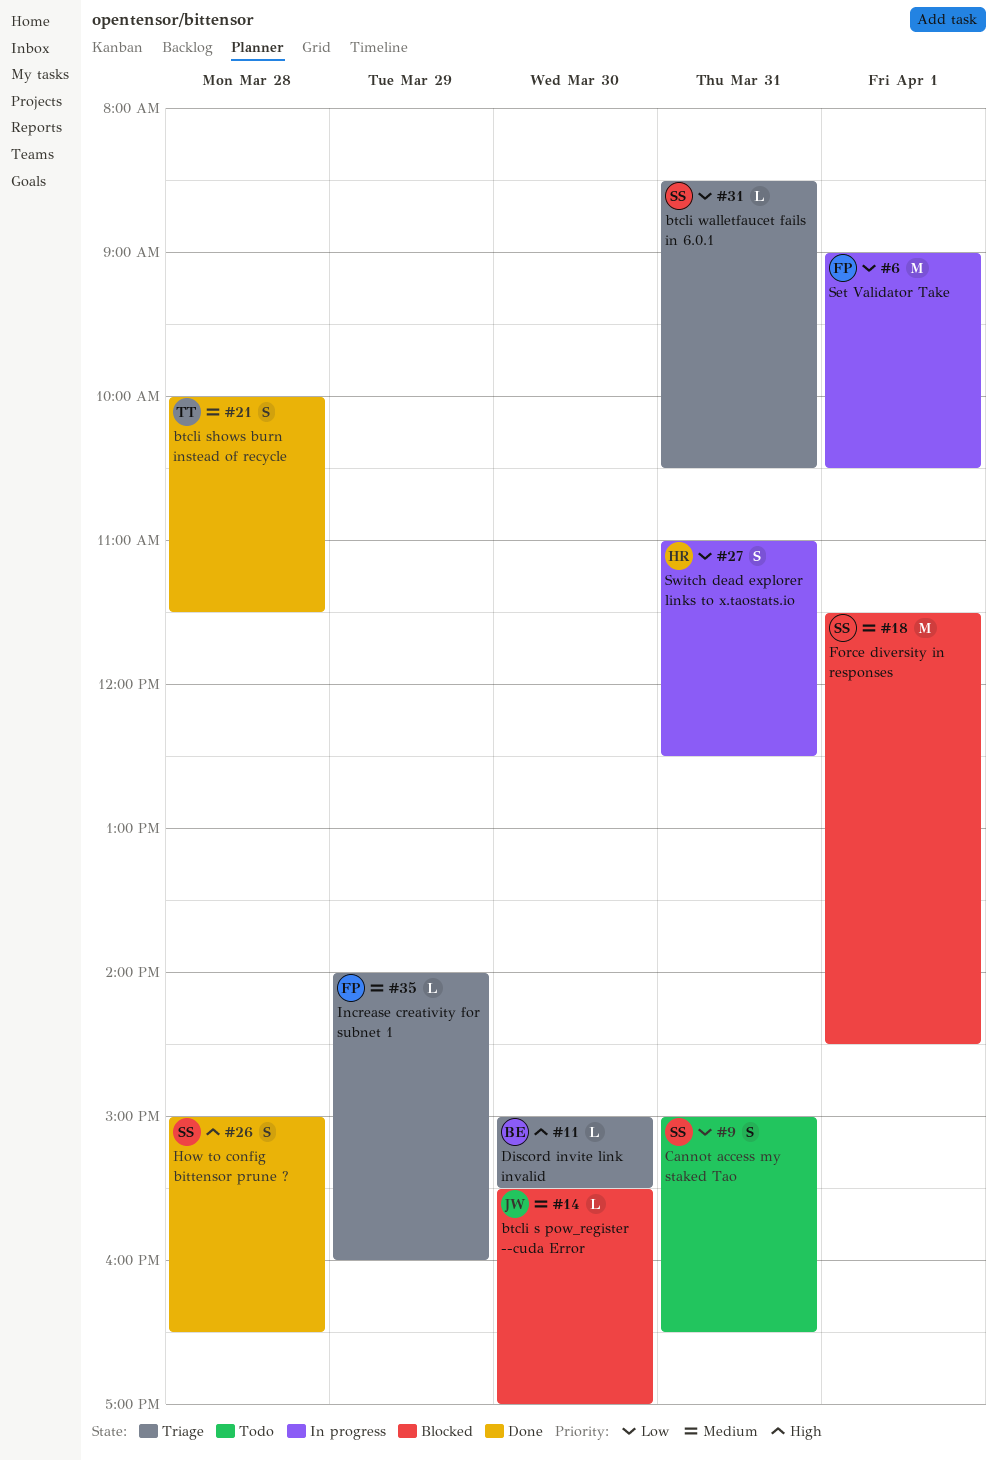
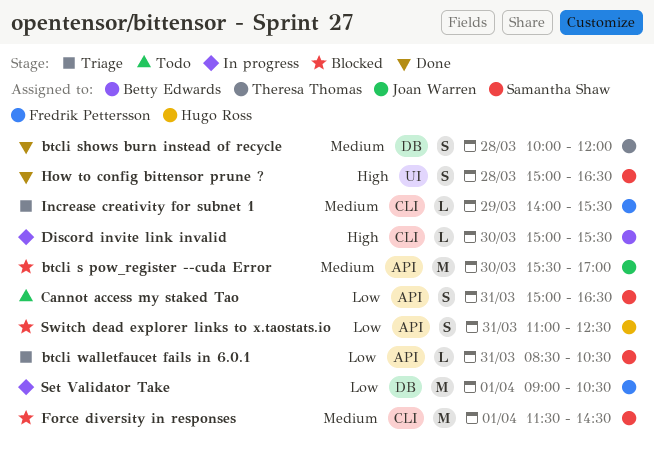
btcli s pow_register --cuda Error, estimate: L -> M
btcli shows burn instead of recycle, ends: 11:30 -> 12:00
Discord invite link invalid, status: Triage -> In progress
Increase creativity for subnet 1, ends: 16:00 -> 15:30
Switch dead explorer links to x.taostats.io, status: In progress -> Blocked

